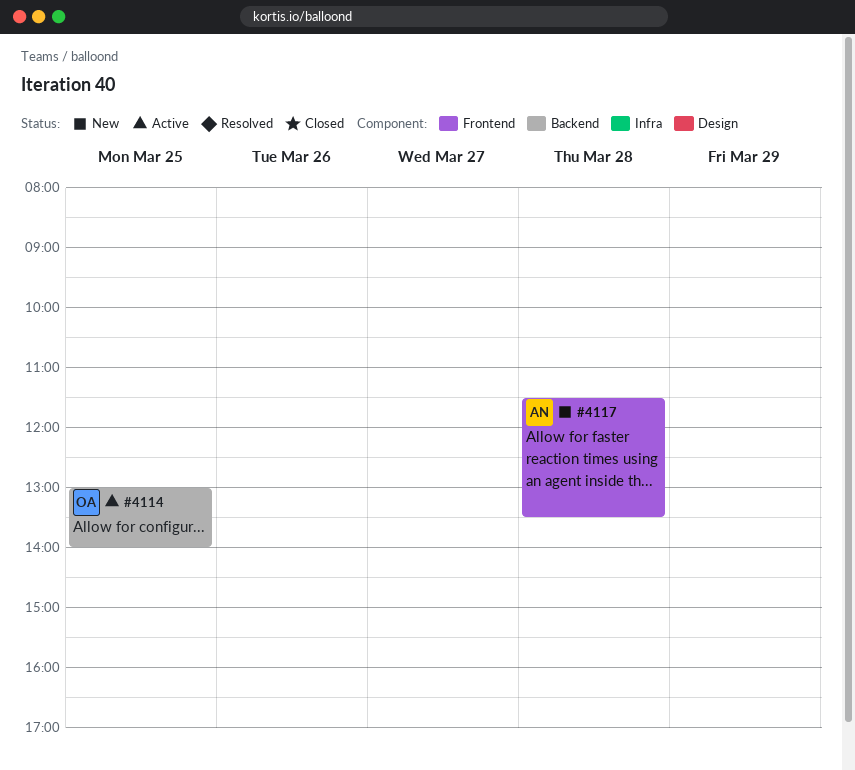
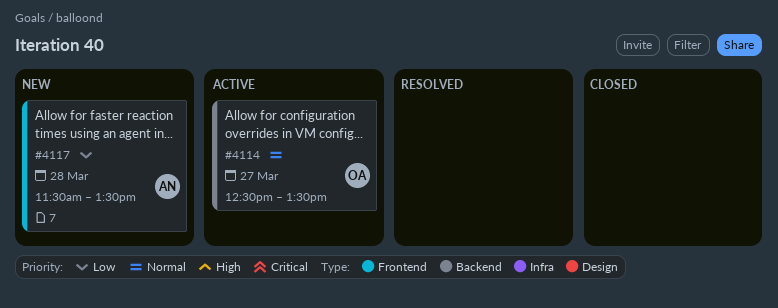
#4114, day: Mar 25 -> Mar 27
#4114, begins: 13:00 -> 12:30
#4114, ends: 14:00 -> 13:30

